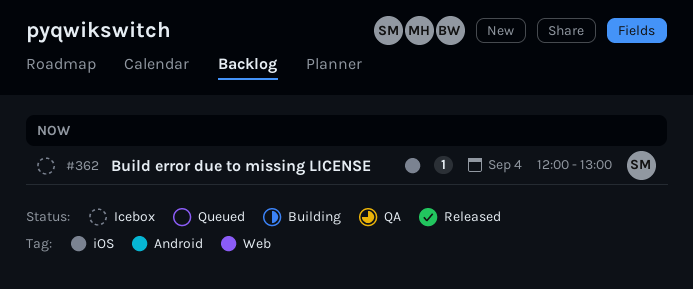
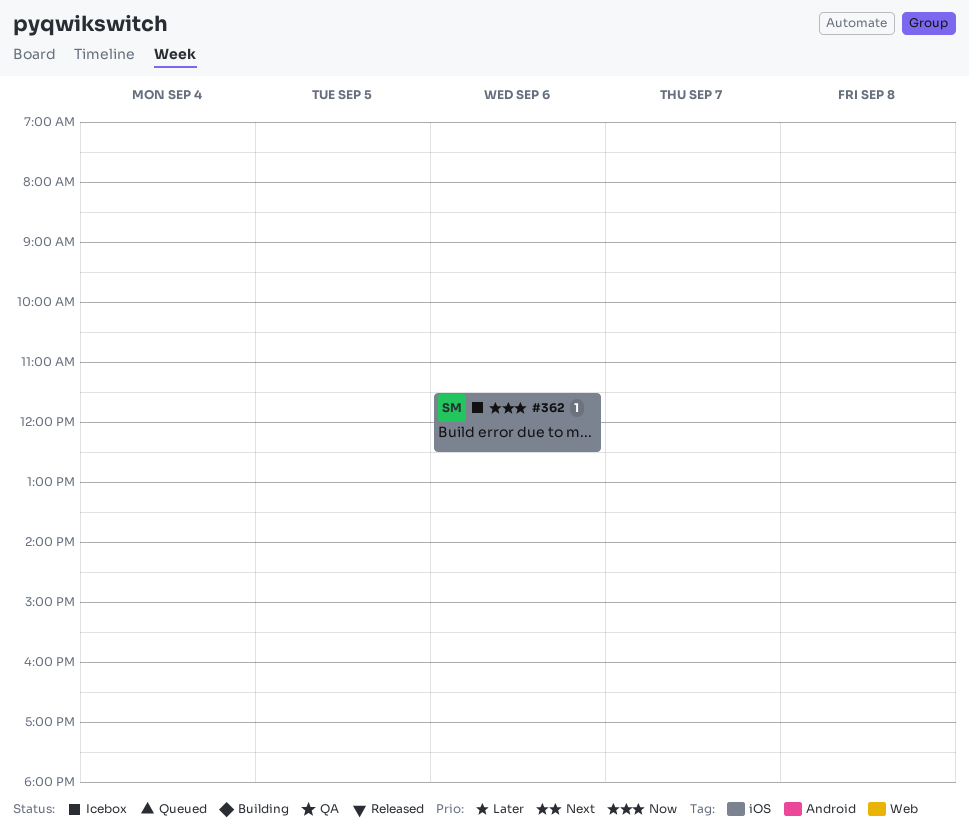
#362, day: Sep 4 -> Sep 6
#362, begins: 12:00 -> 11:30
#362, ends: 13:00 -> 12:30

